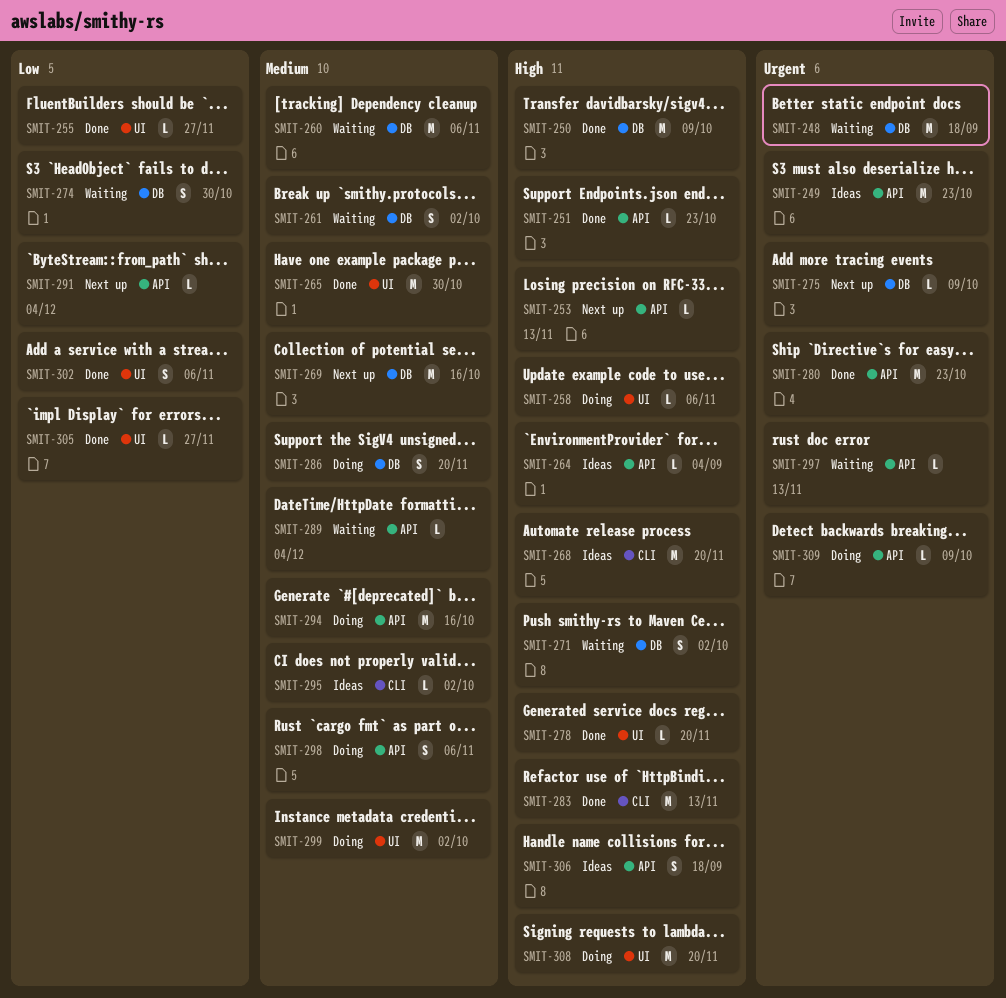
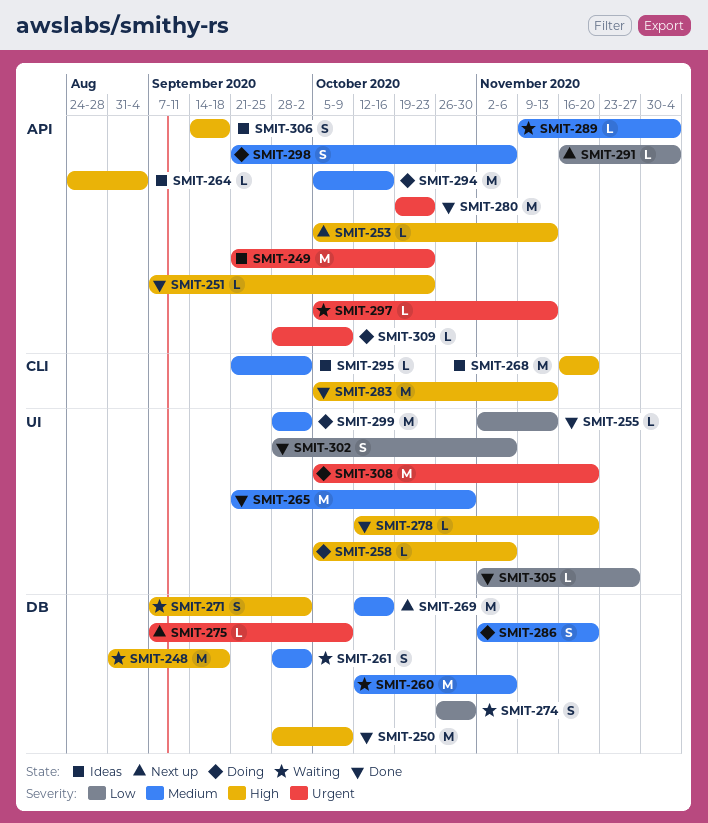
SMIT-248, priority: Urgent -> High
SMIT-255, due: Nov 27 -> Nov 13
SMIT-308, priority: High -> Urgent

